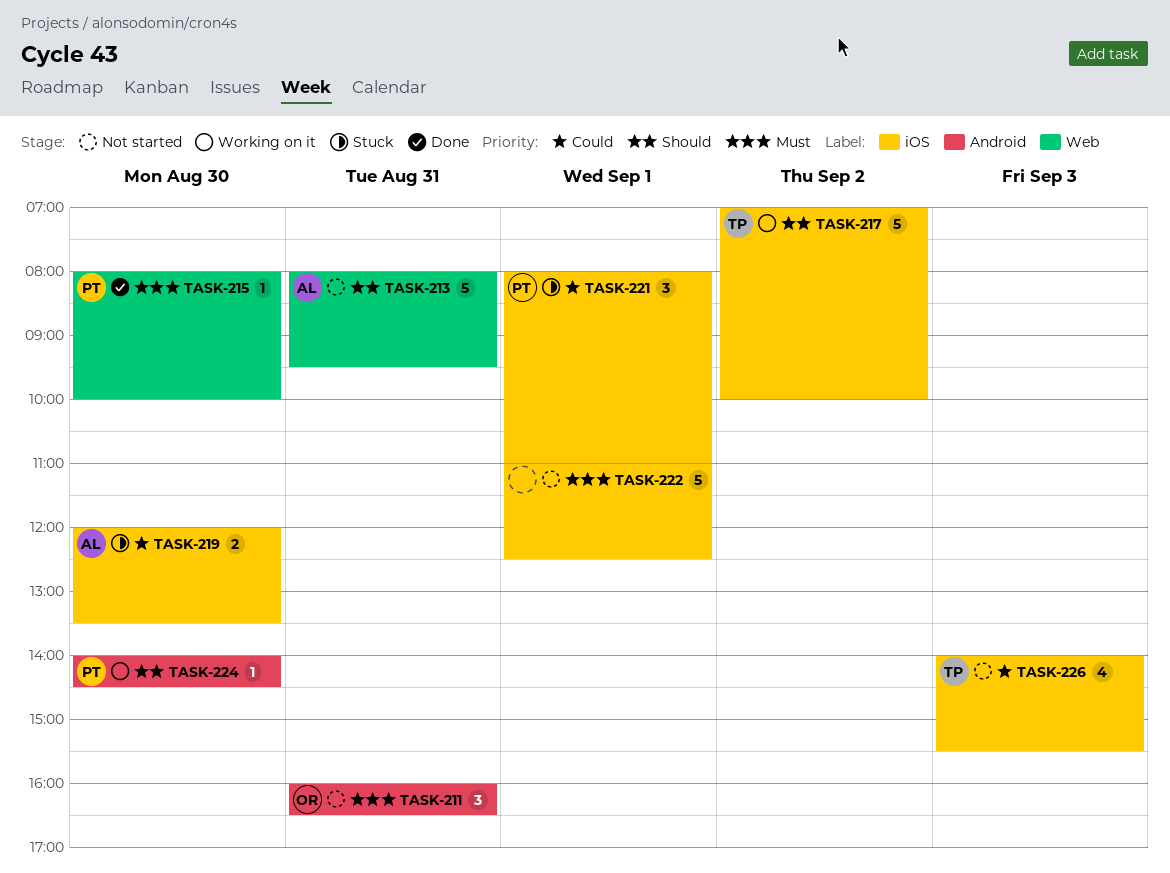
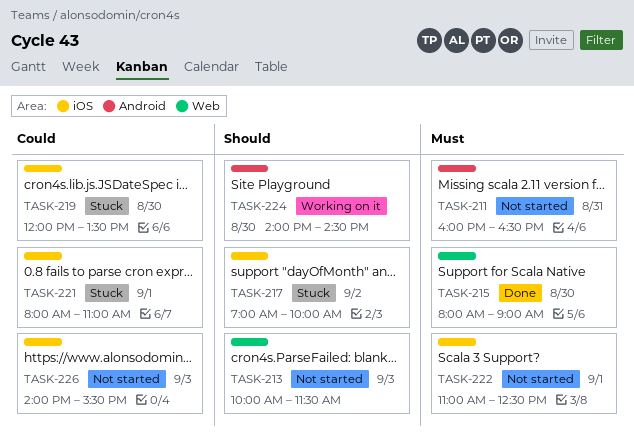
TASK-213, day: Aug 31 -> Sep 3
TASK-213, begins: 08:00 -> 10:00
TASK-213, ends: 09:30 -> 11:30
TASK-215, ends: 10:00 -> 09:00
TASK-217, status: Working on it -> Stuck

